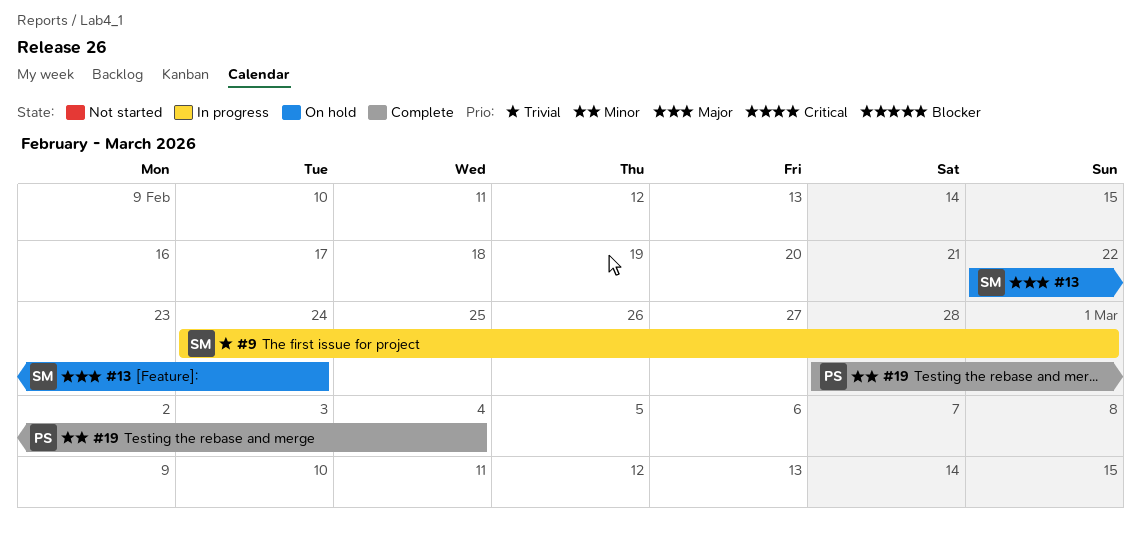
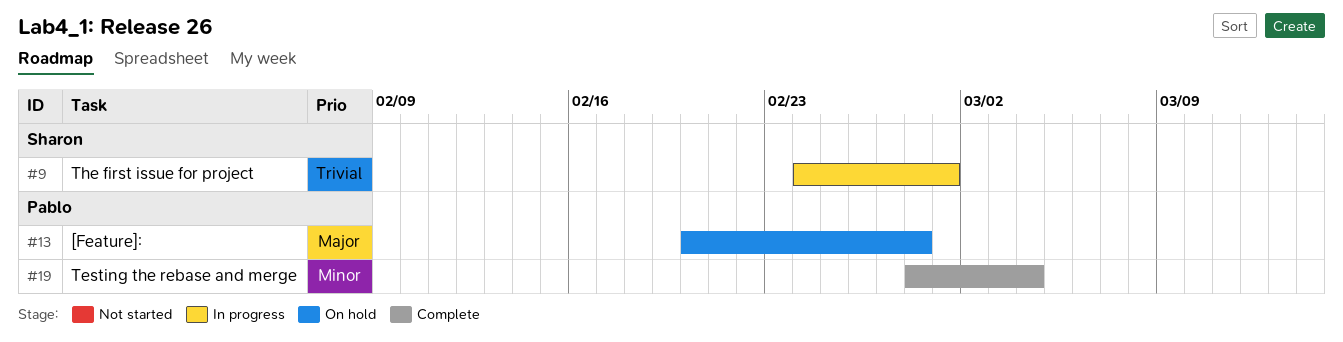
#13, owner: Sharon -> Pablo
#13, start: Feb 22 -> Feb 20
#13, due: Feb 24 -> Feb 28

